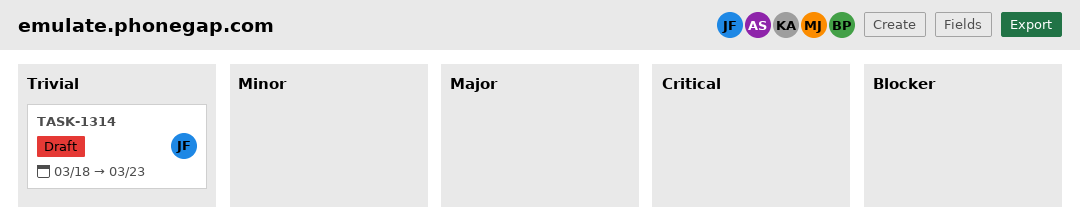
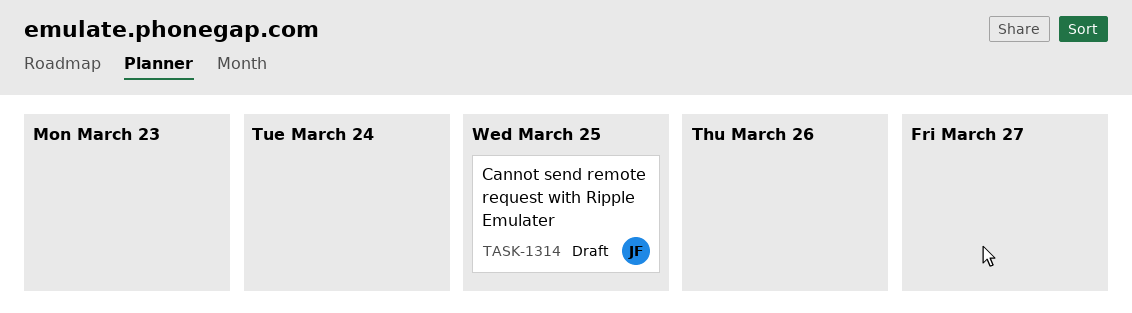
TASK-1314, due: Mar 23 -> Mar 25

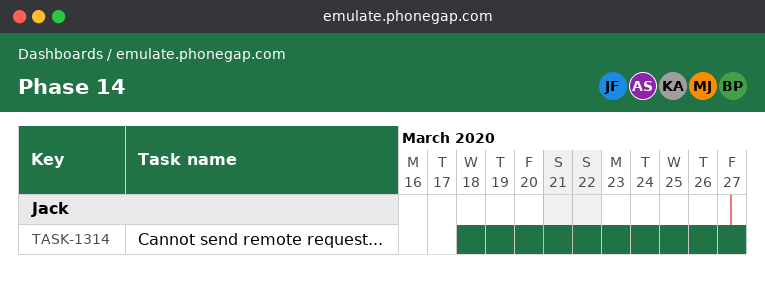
TASK-1314, due: Mar 25 -> Mar 27

